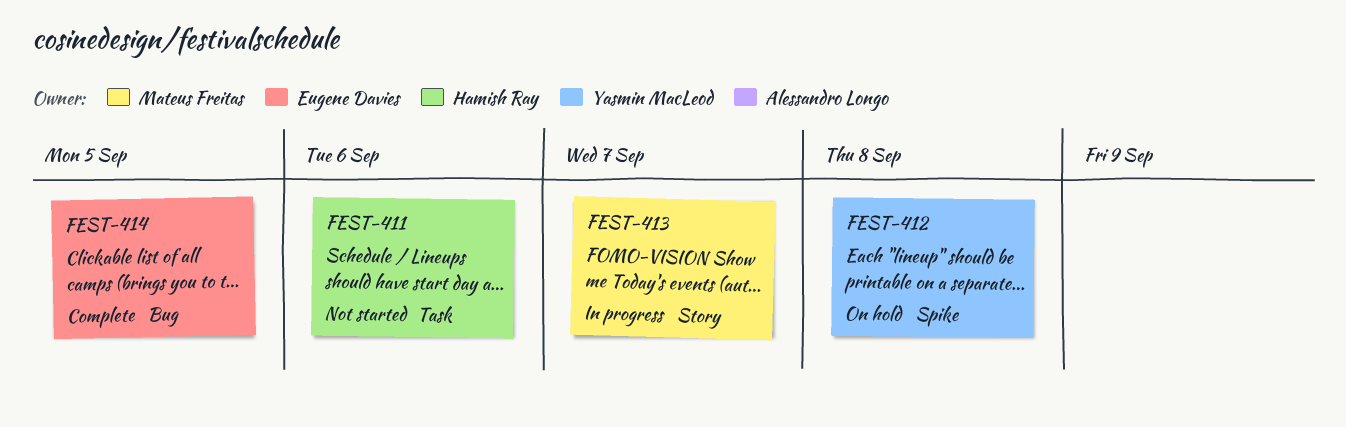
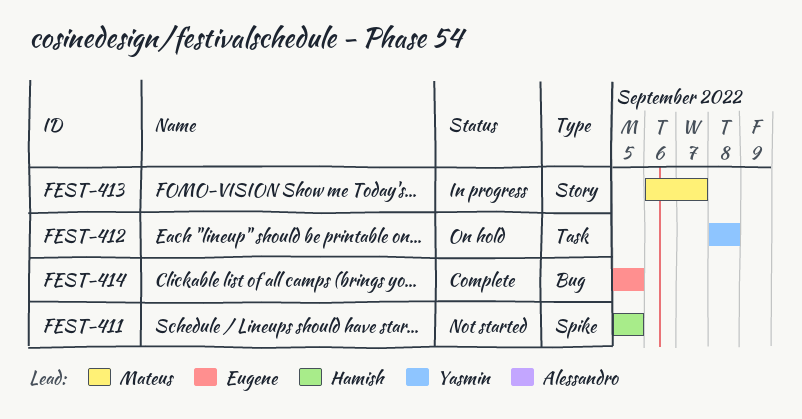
FEST-411, label: Task -> Spike
FEST-411, due: Sep 6 -> Sep 5
FEST-412, label: Spike -> Task

